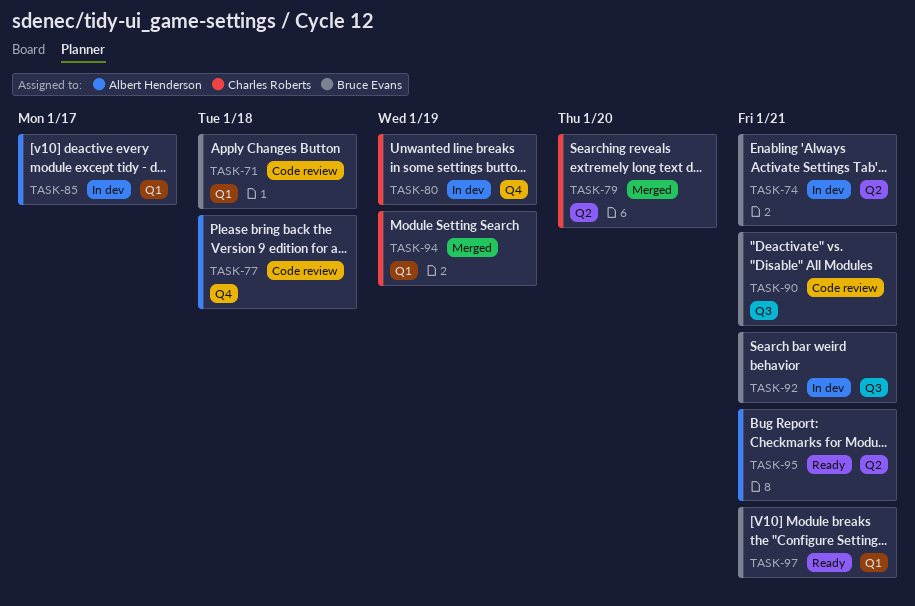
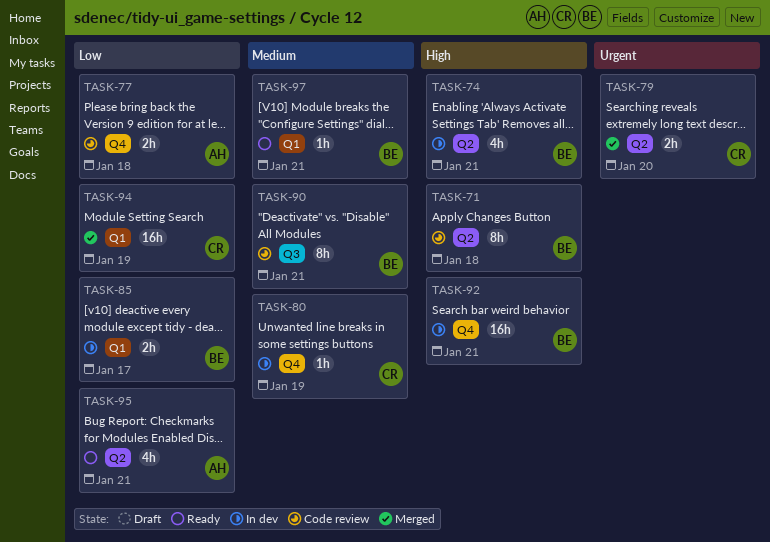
TASK-71, label: Q1 -> Q2
TASK-85, owner: Albert Henderson -> Bruce Evans
TASK-92, label: Q3 -> Q4

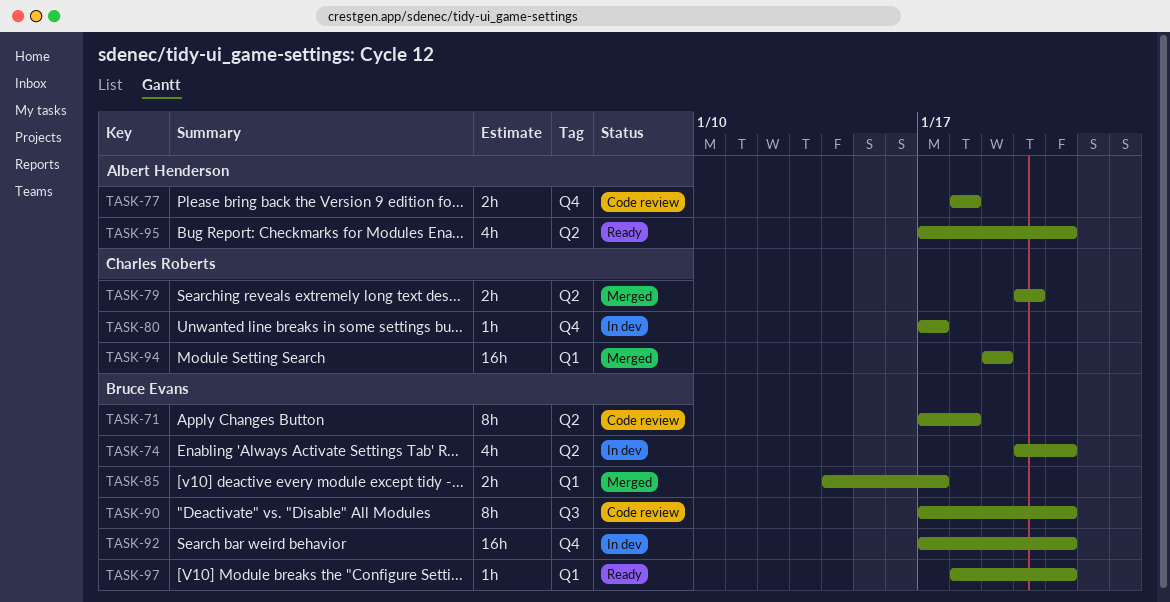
TASK-80, due: Jan 19 -> Jan 17
TASK-85, status: In dev -> Merged

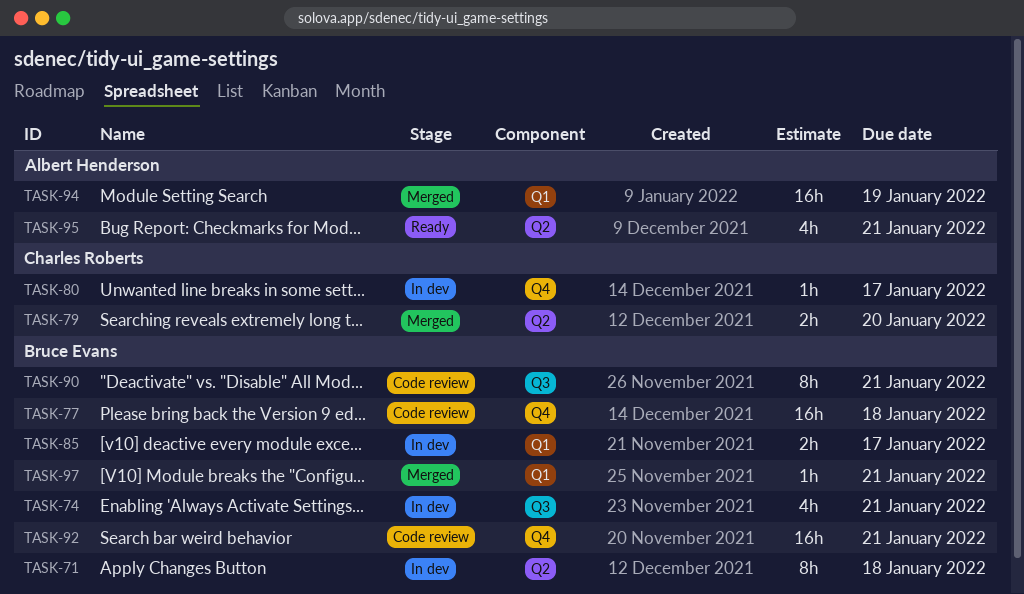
TASK-71, status: Code review -> In dev
TASK-74, label: Q2 -> Q3
TASK-77, owner: Albert Henderson -> Bruce Evans
TASK-77, estimate: 2h -> 16h
TASK-85, status: Merged -> In dev
TASK-92, status: In dev -> Code review
TASK-94, owner: Charles Roberts -> Albert Henderson
TASK-97, status: Ready -> Merged

